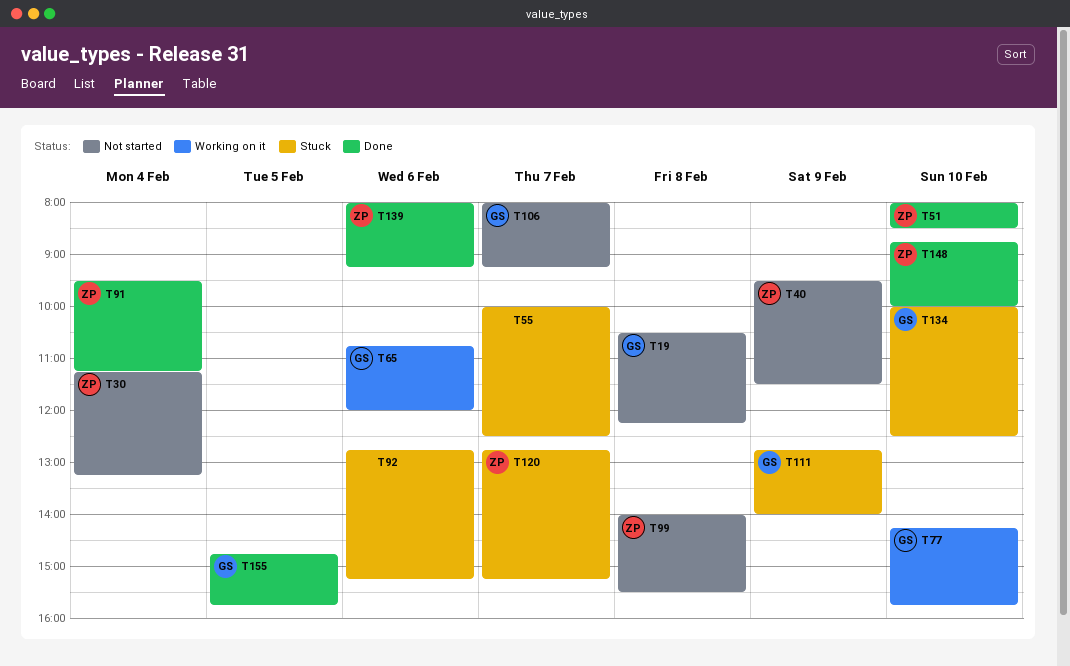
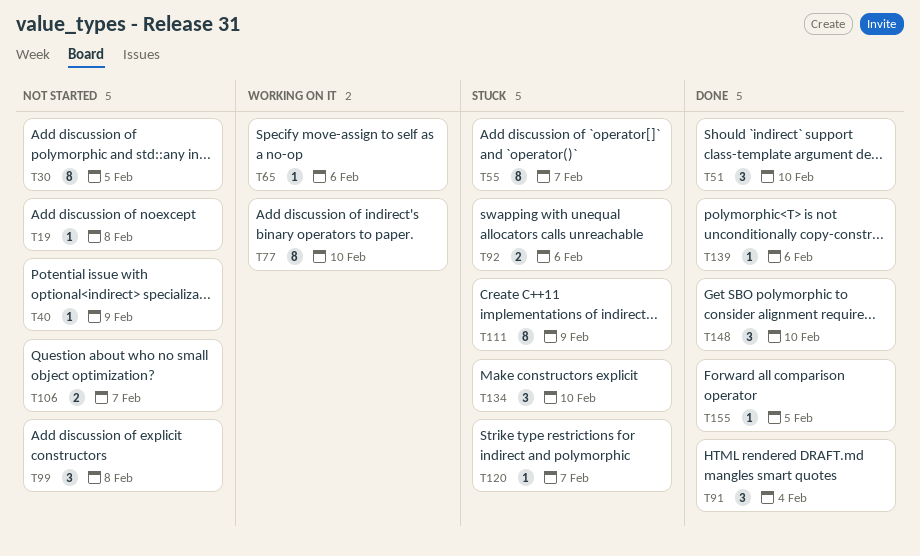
T30, day: Feb 4 -> Feb 5

